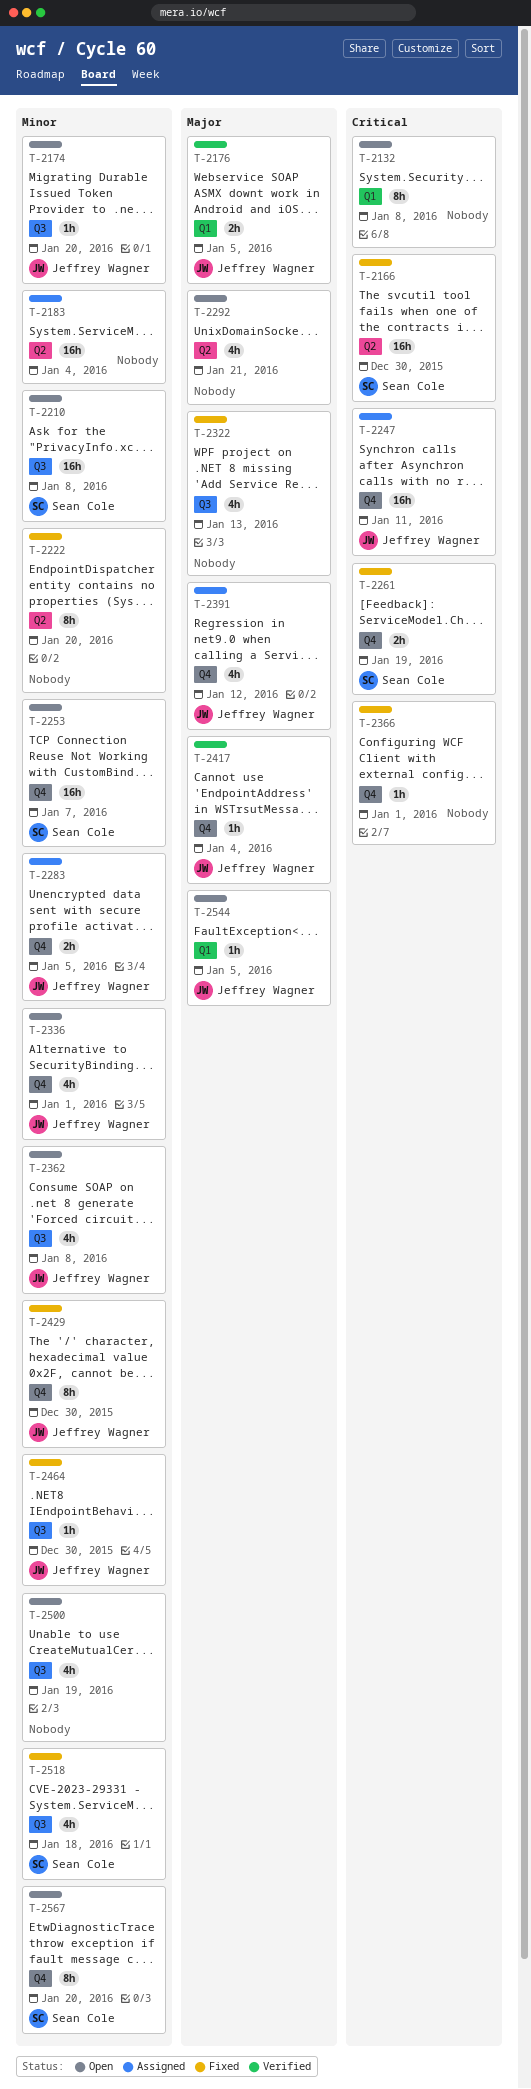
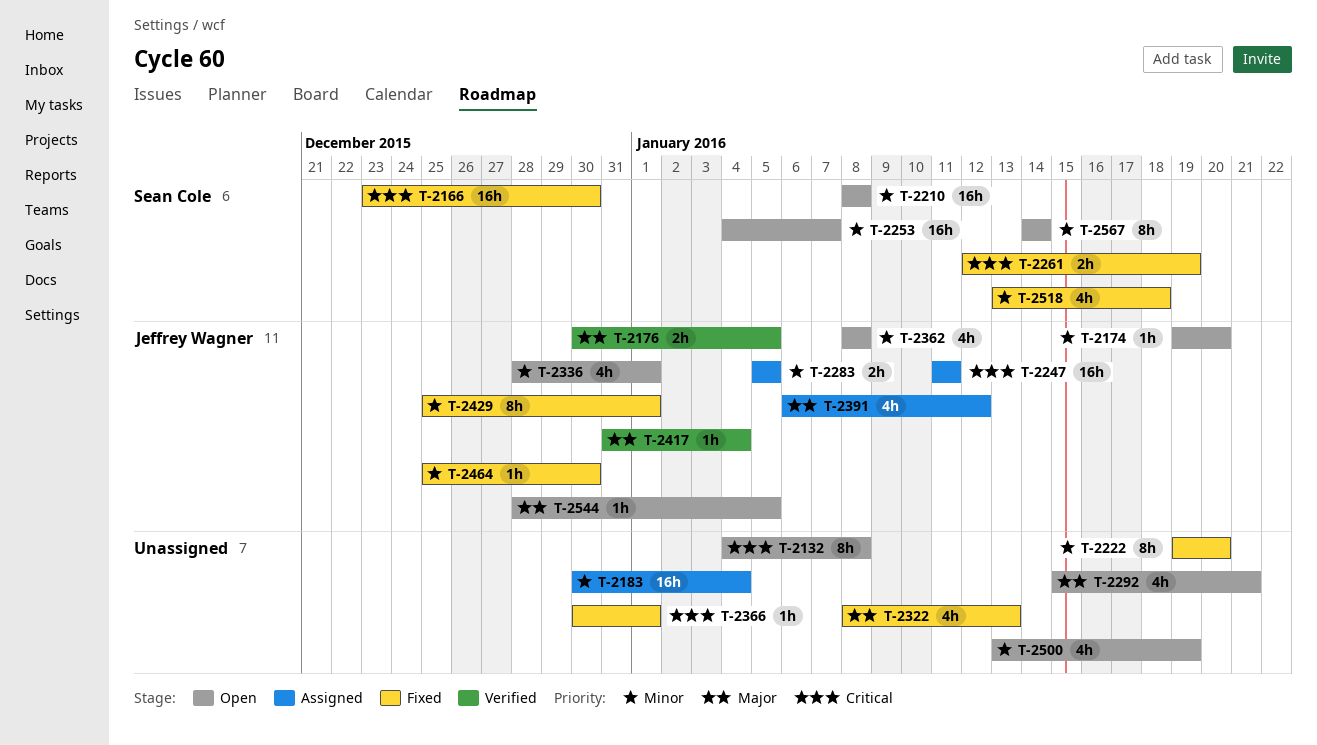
T-2429, due: Dec 30 -> Jan 1
T-2567, due: Jan 20 -> Jan 14

